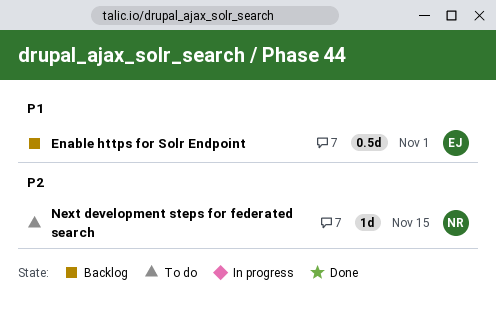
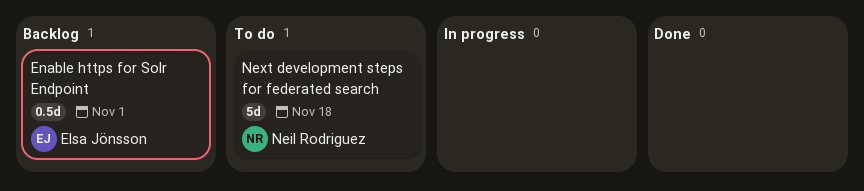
Next development steps for federated search, estimate: 1d -> 5d
Next development steps for federated search, due: Nov 15 -> Nov 18

